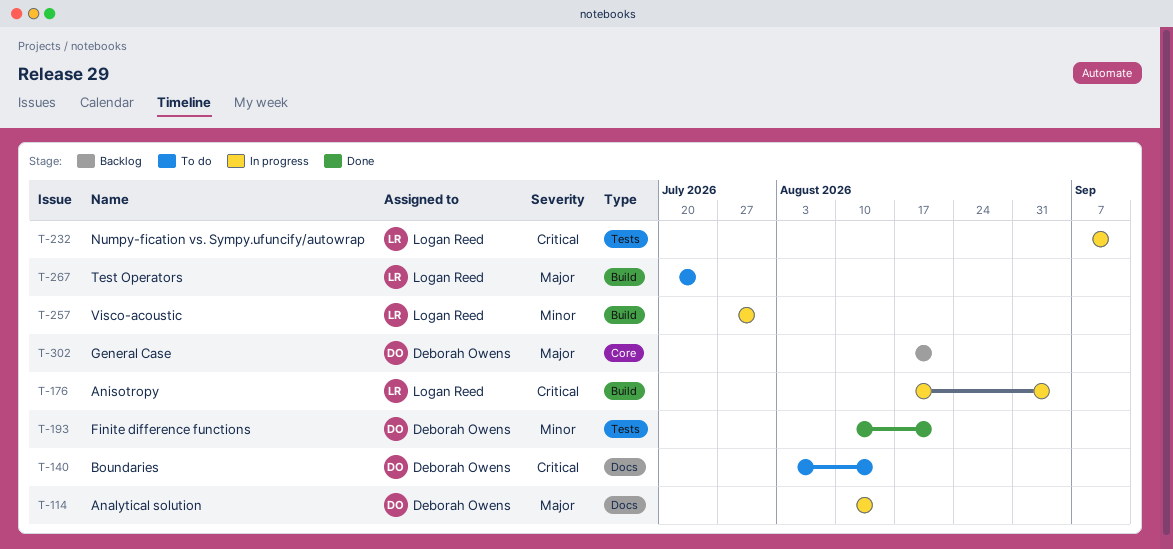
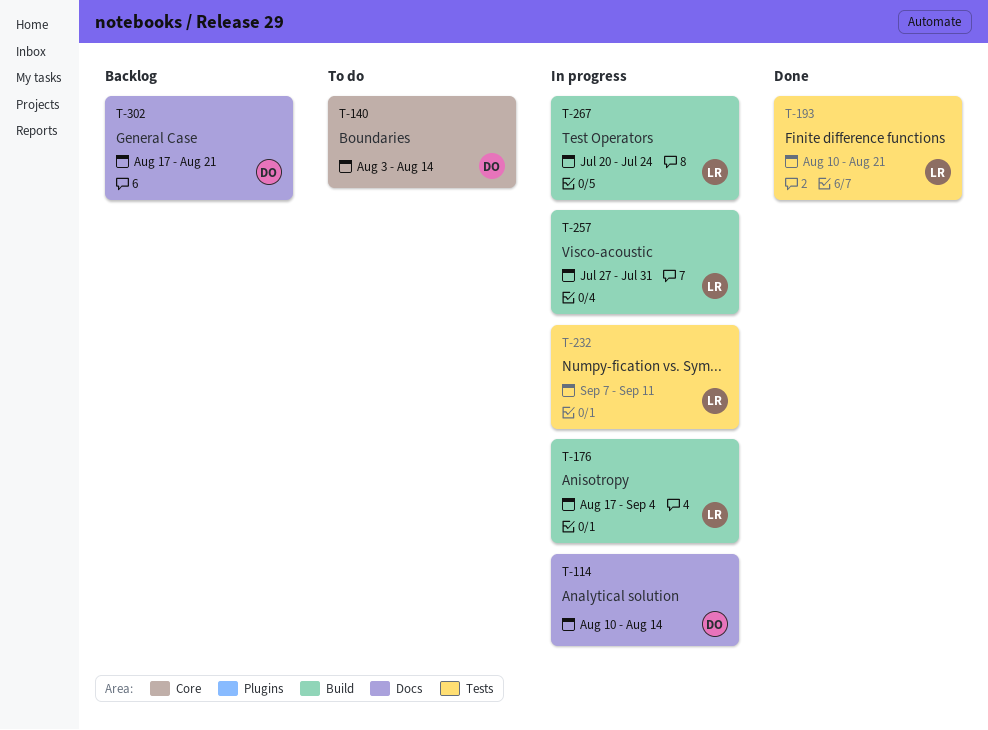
T-140, label: Docs -> Core
T-193, owner: Deborah Owens -> Logan Reed
T-267, status: To do -> In progress
T-302, label: Core -> Docs

